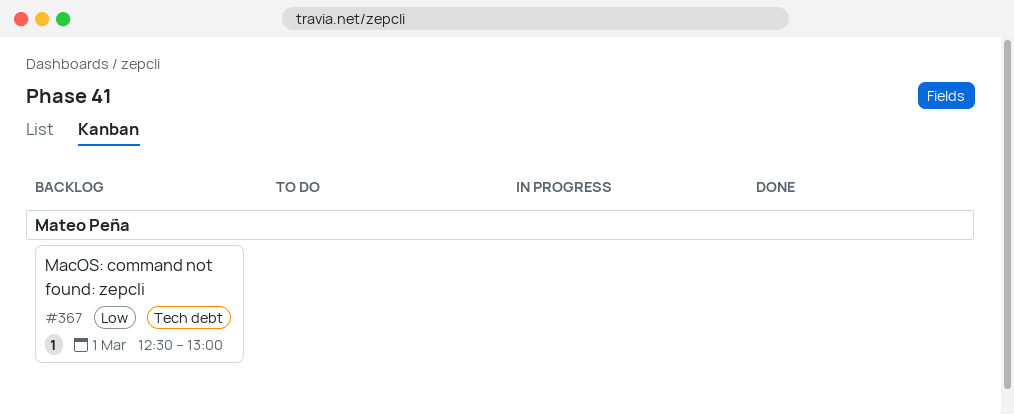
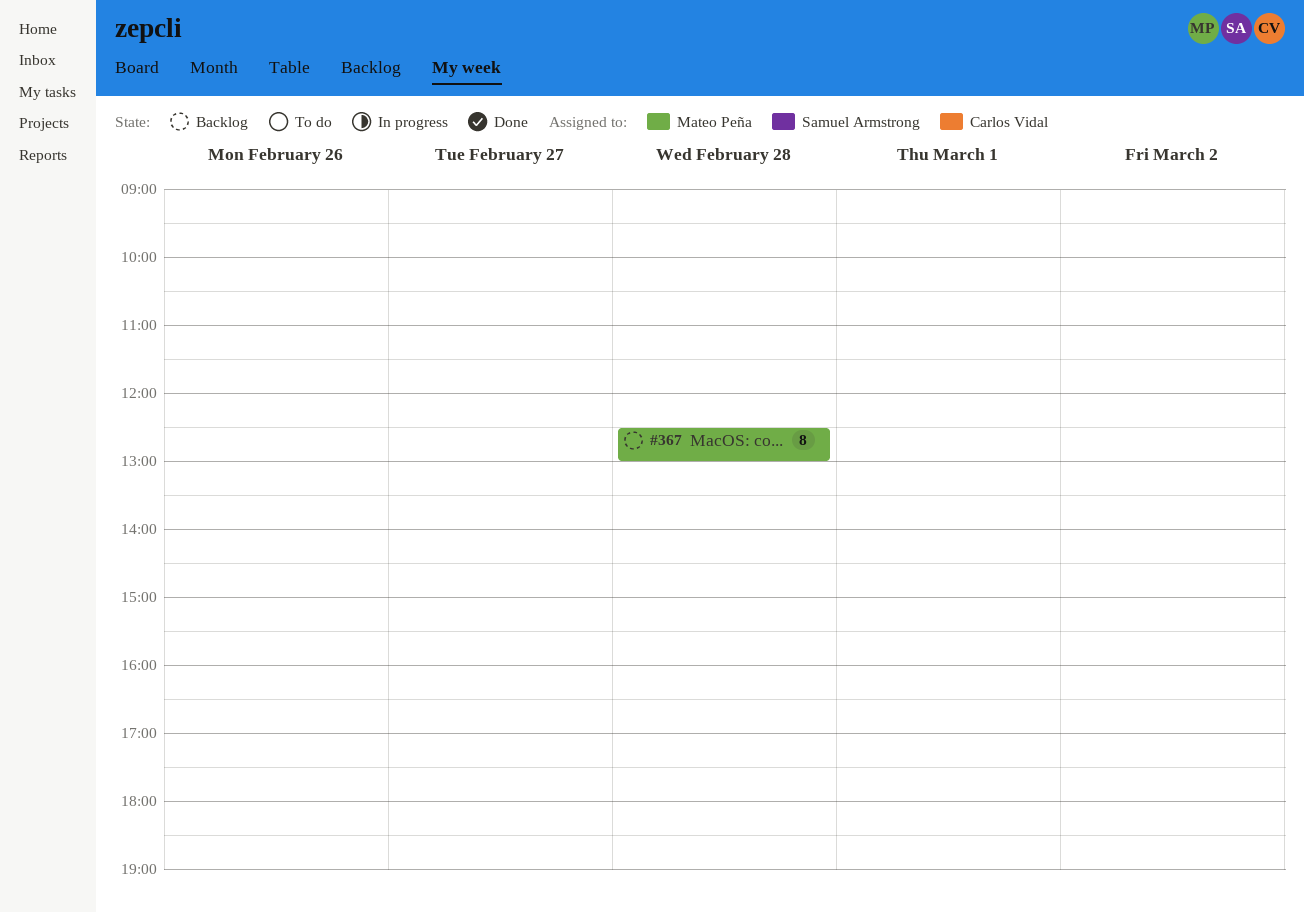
#367, estimate: 1 -> 8
#367, day: Mar 1 -> Feb 28

